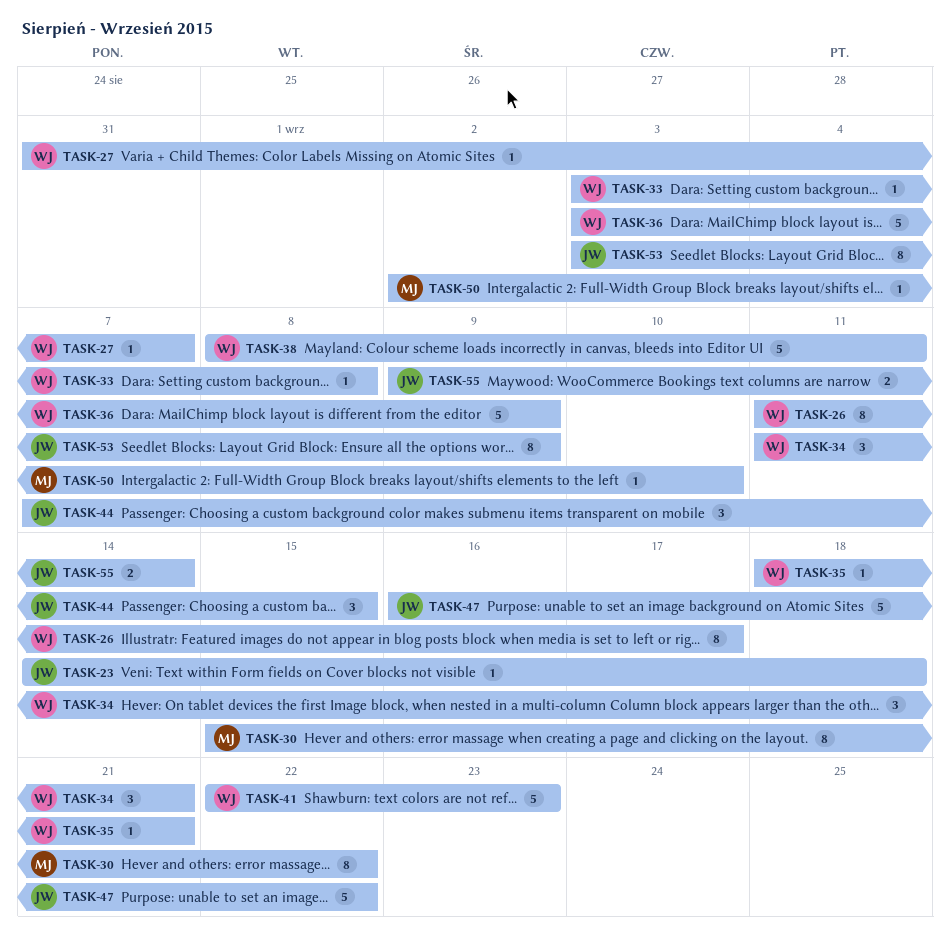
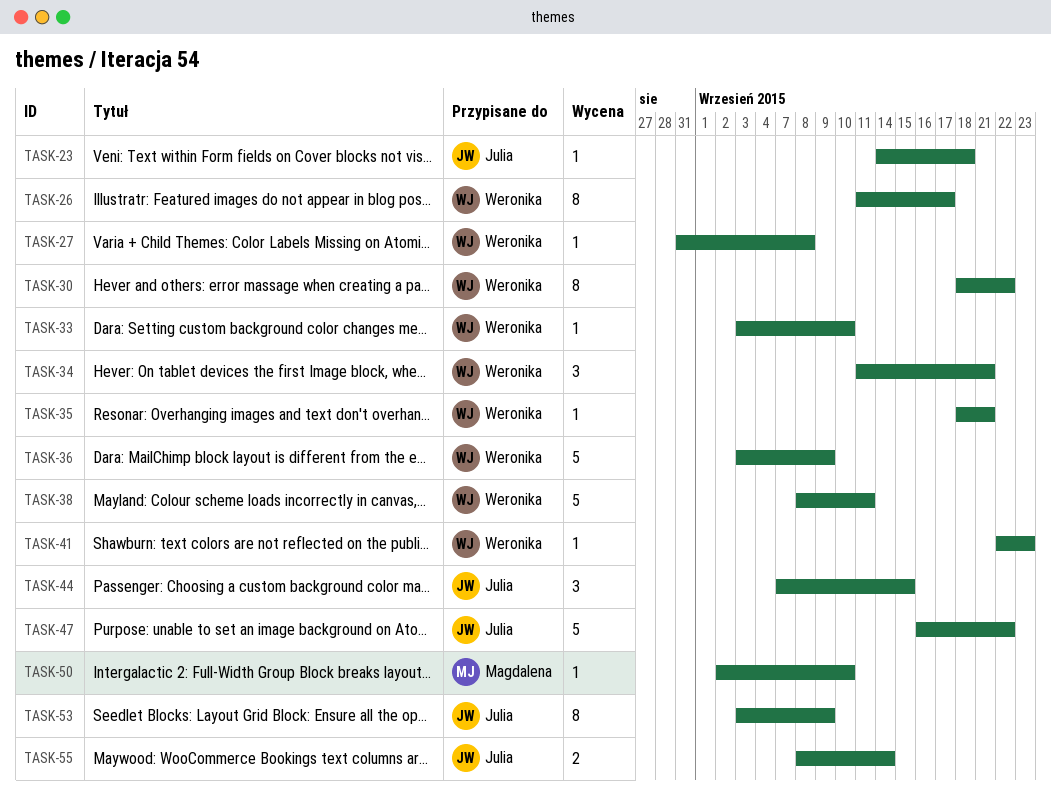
TASK-27, due: Sep 7 -> Sep 8
TASK-30, owner: Magdalena -> Weronika
TASK-30, start: Sep 15 -> Sep 18
TASK-33, due: Sep 8 -> Sep 10
TASK-41, estimate: 5 -> 1
TASK-55, start: Sep 9 -> Sep 8

